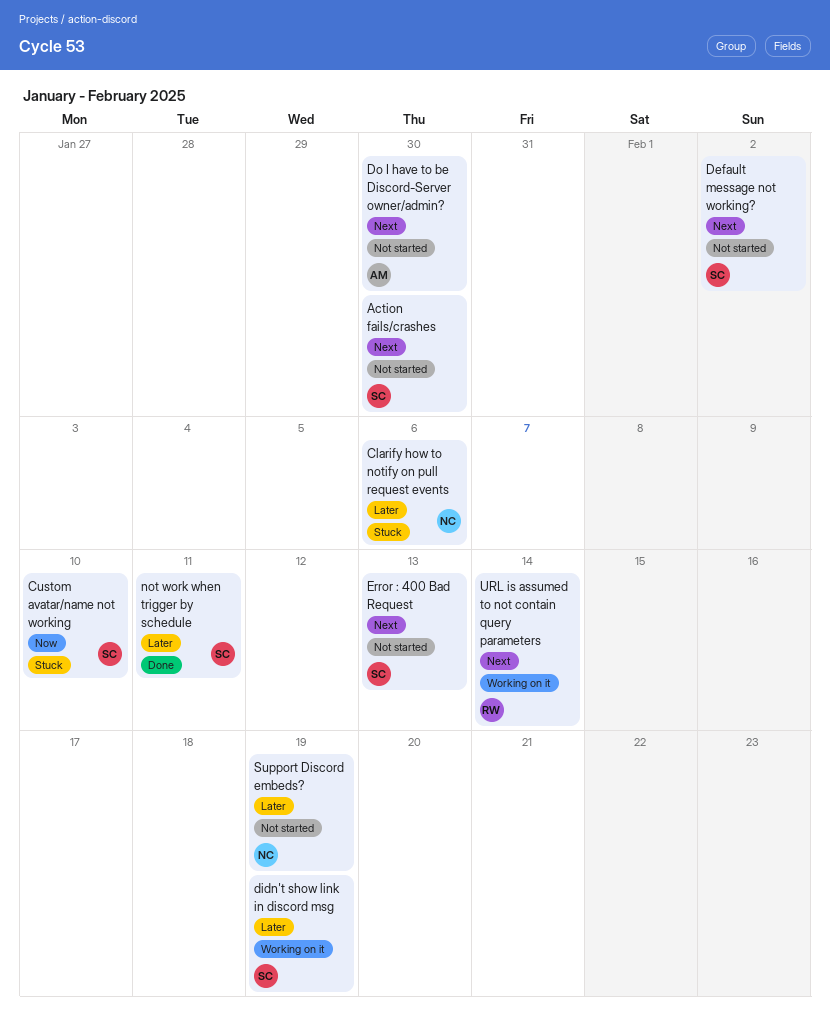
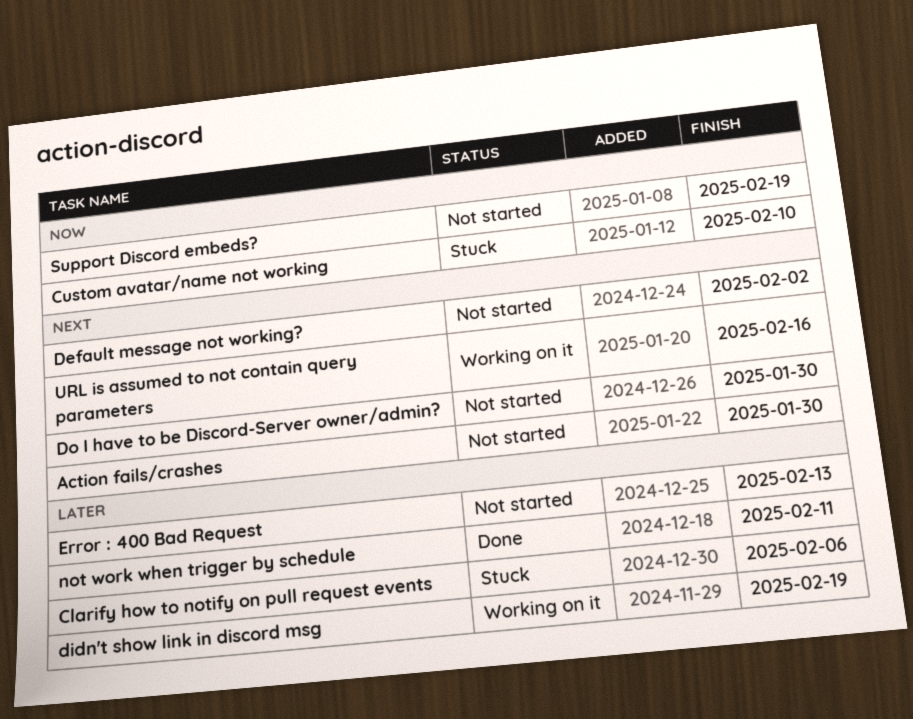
Error : 400 Bad Request, priority: Next -> Later
Support Discord embeds?, priority: Later -> Now
URL is assumed to not contain query parameters, due: Feb 14 -> Feb 16

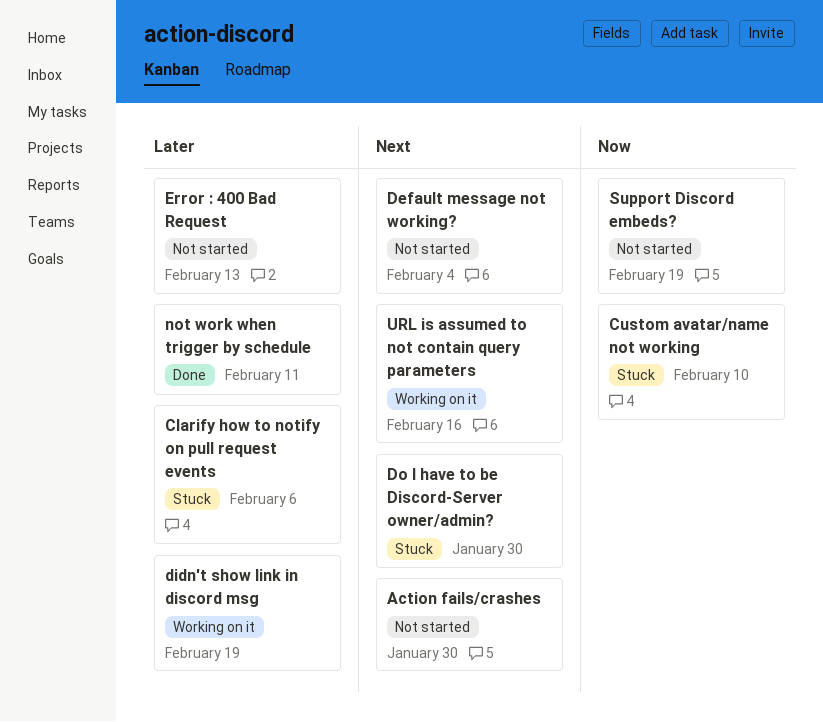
Default message not working?, due: Feb 2 -> Feb 4
Do I have to be Discord-Server owner/admin?, status: Not started -> Stuck

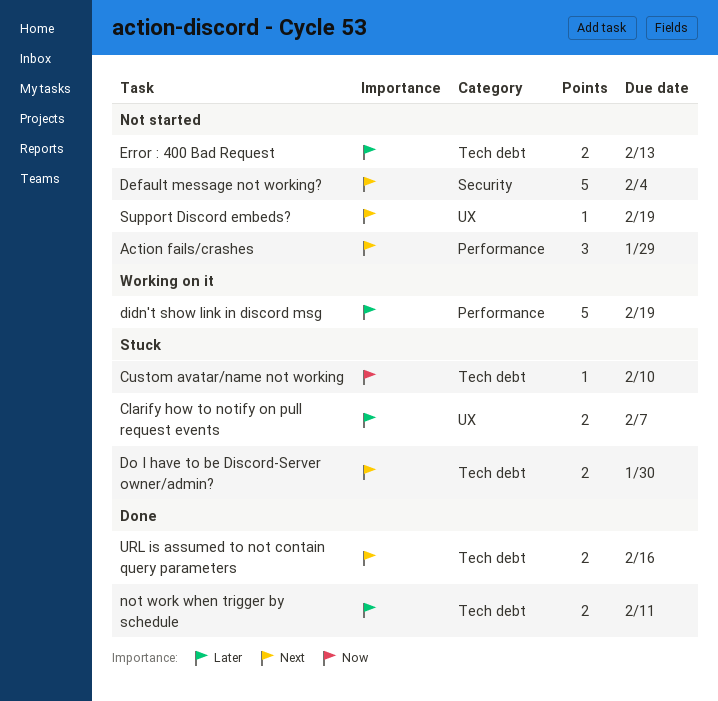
Action fails/crashes, due: Jan 30 -> Jan 29
Clarify how to notify on pull request events, due: Feb 6 -> Feb 7
Support Discord embeds?, priority: Now -> Next
URL is assumed to not contain query parameters, status: Working on it -> Done

